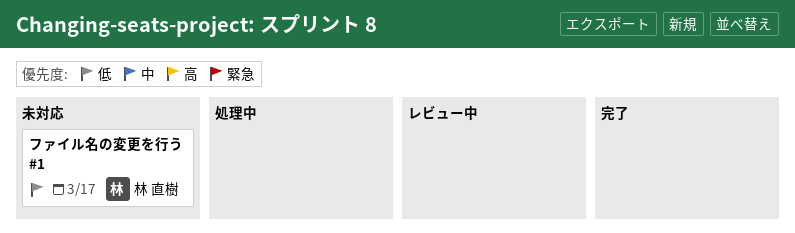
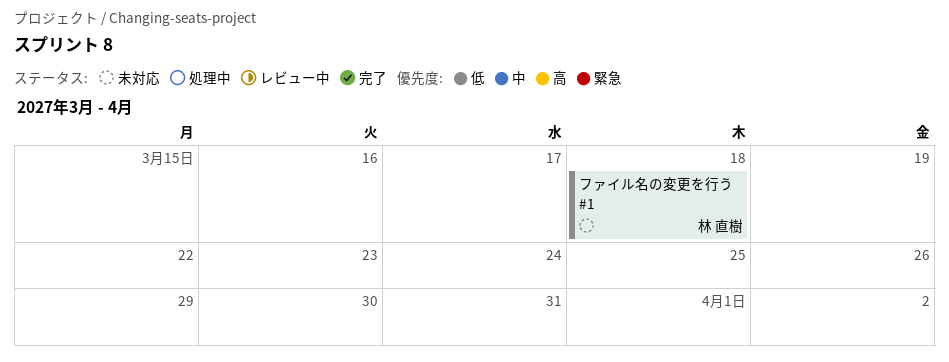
ファイル名の変更を行う #1, due: Mar 17 -> Mar 18

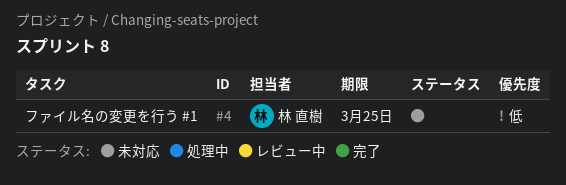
ファイル名の変更を行う #1, due: Mar 18 -> Mar 25

